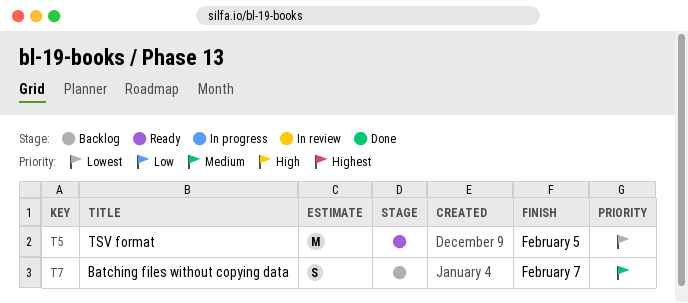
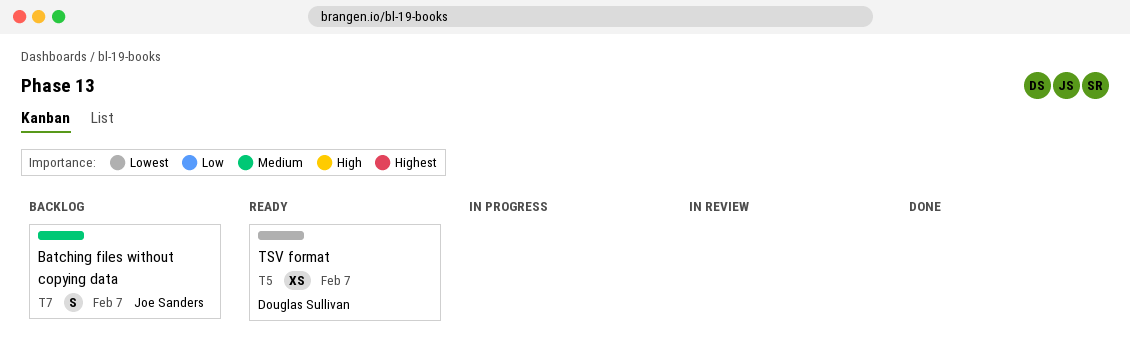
T5, estimate: M -> XS
T5, due: Feb 5 -> Feb 7

